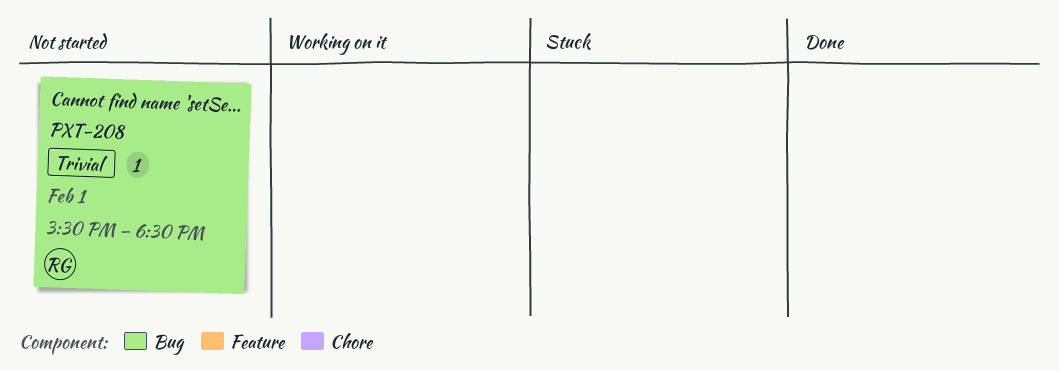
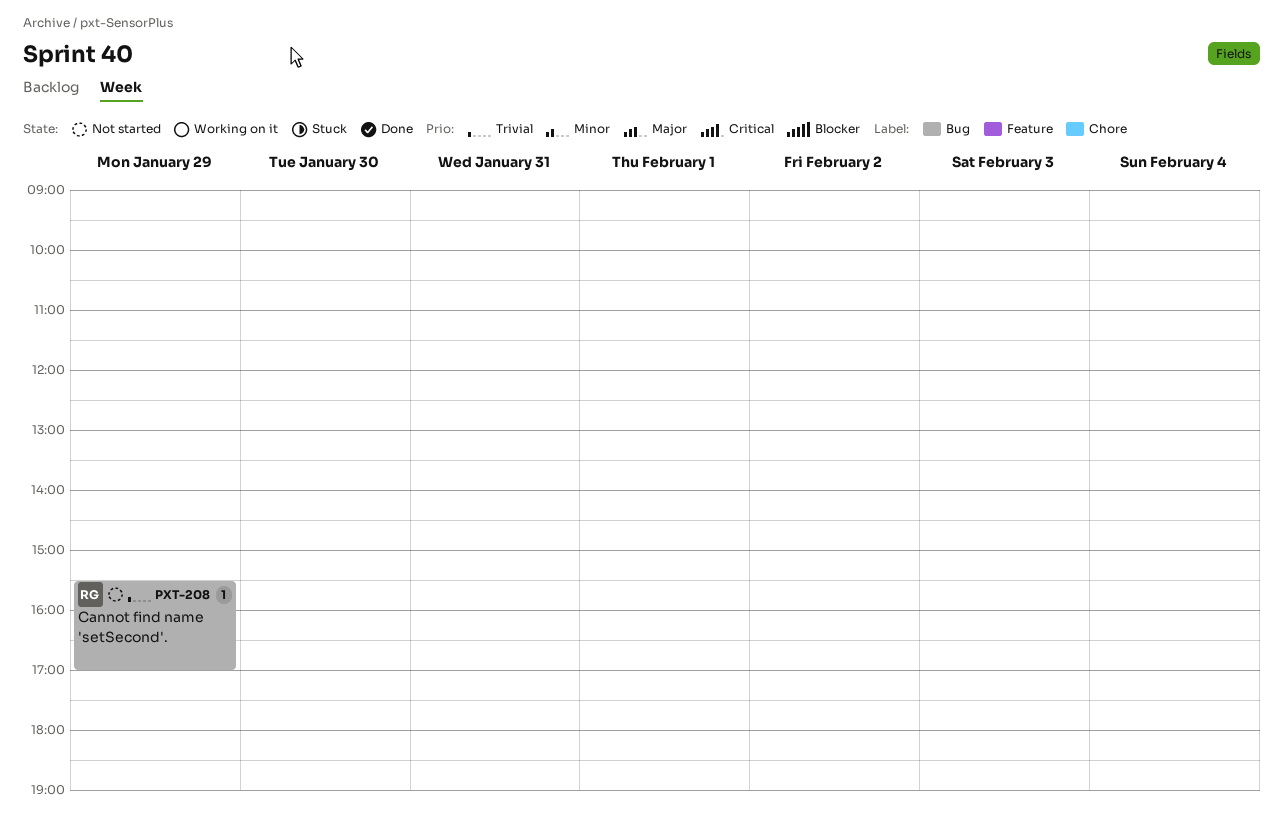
PXT-208, day: Feb 1 -> Jan 29
PXT-208, ends: 18:30 -> 17:00

